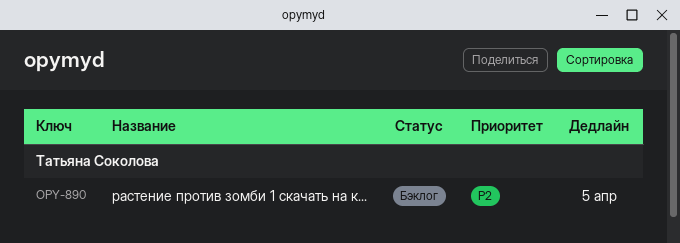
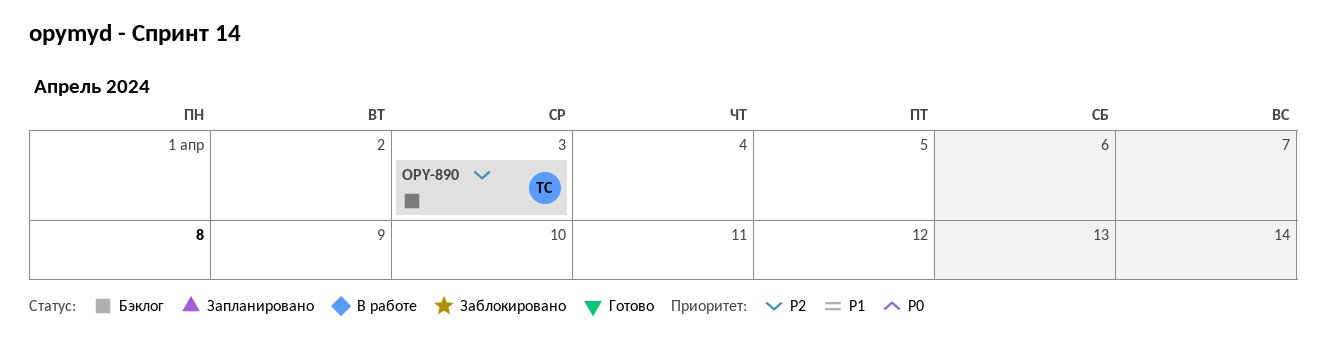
OPY-890, due: Apr 5 -> Apr 3

